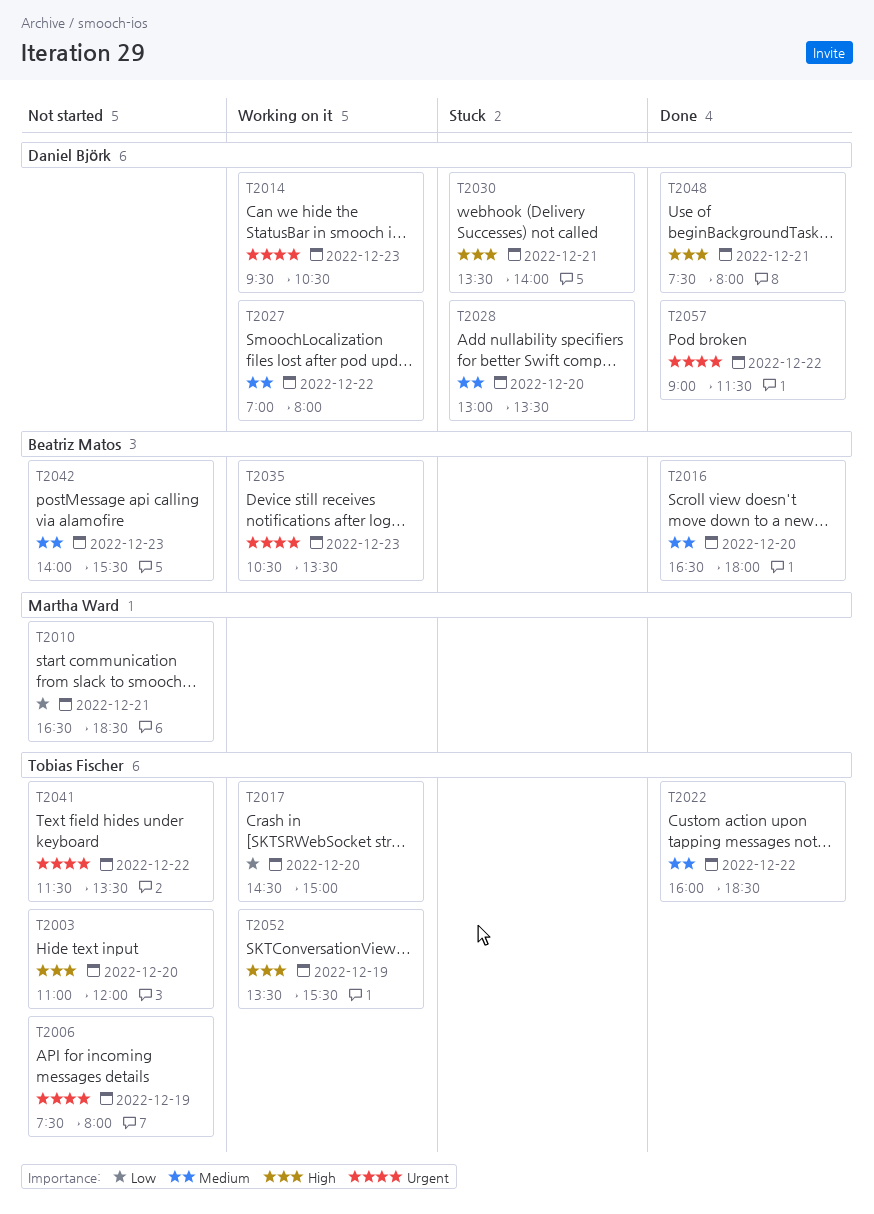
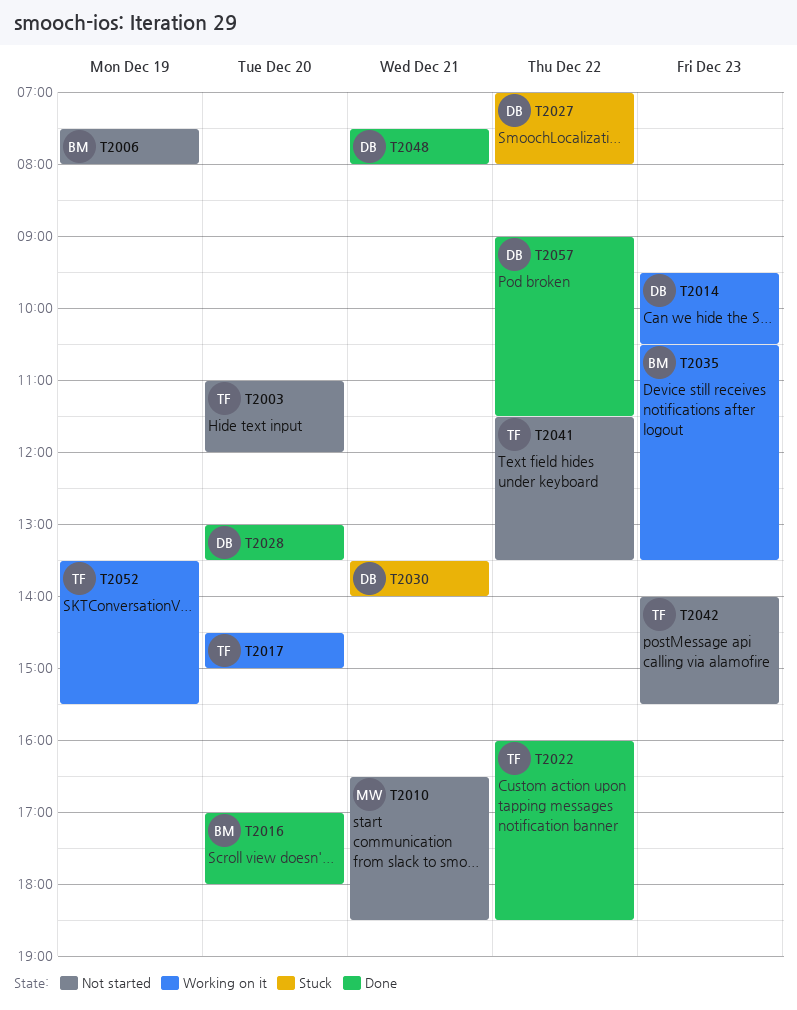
T2006, owner: Tobias Fischer -> Beatriz Matos
T2016, begins: 16:30 -> 17:00
T2027, status: Working on it -> Stuck
T2028, status: Stuck -> Done
T2042, owner: Beatriz Matos -> Tobias Fischer

